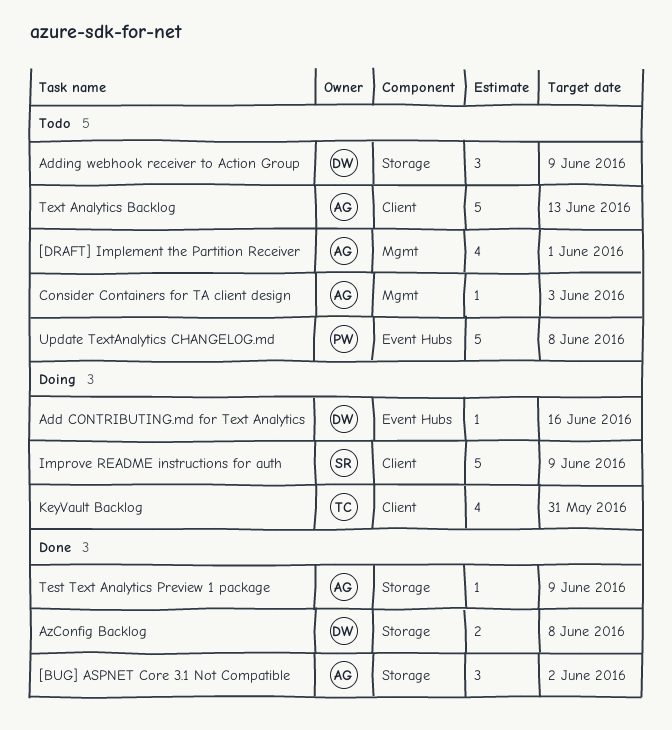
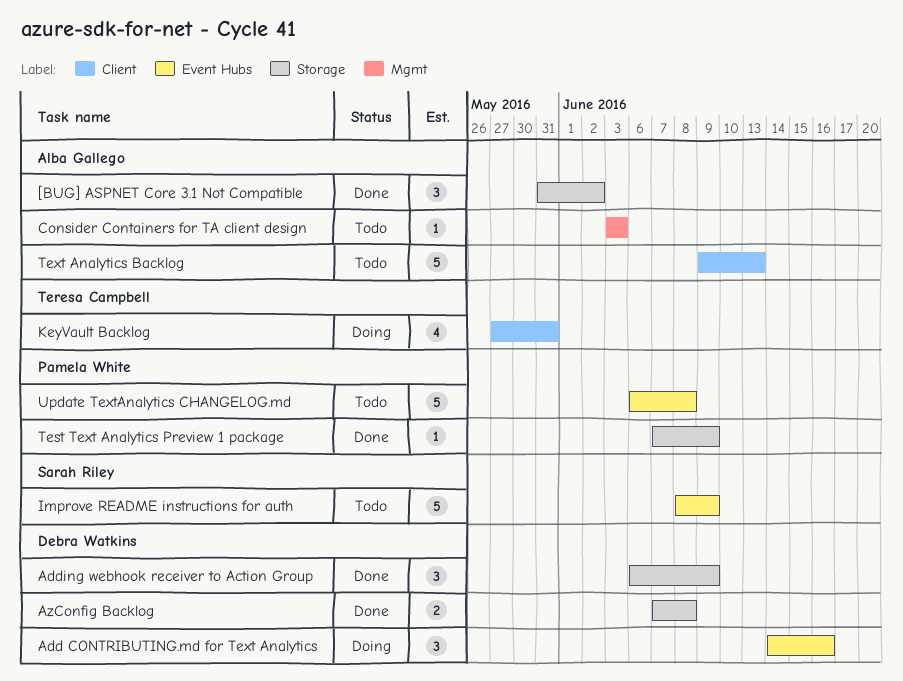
[DRAFT] Implement the Partition Receiver: present -> none
Add CONTRIBUTING.md for Text Analytics, estimate: 1 -> 3
Adding webhook receiver to Action Group, status: Todo -> Done
Improve README instructions for auth, status: Doing -> Todo
Improve README instructions for auth, label: Client -> Event Hubs
Test Text Analytics Preview 1 package, owner: Alba Gallego -> Pamela White

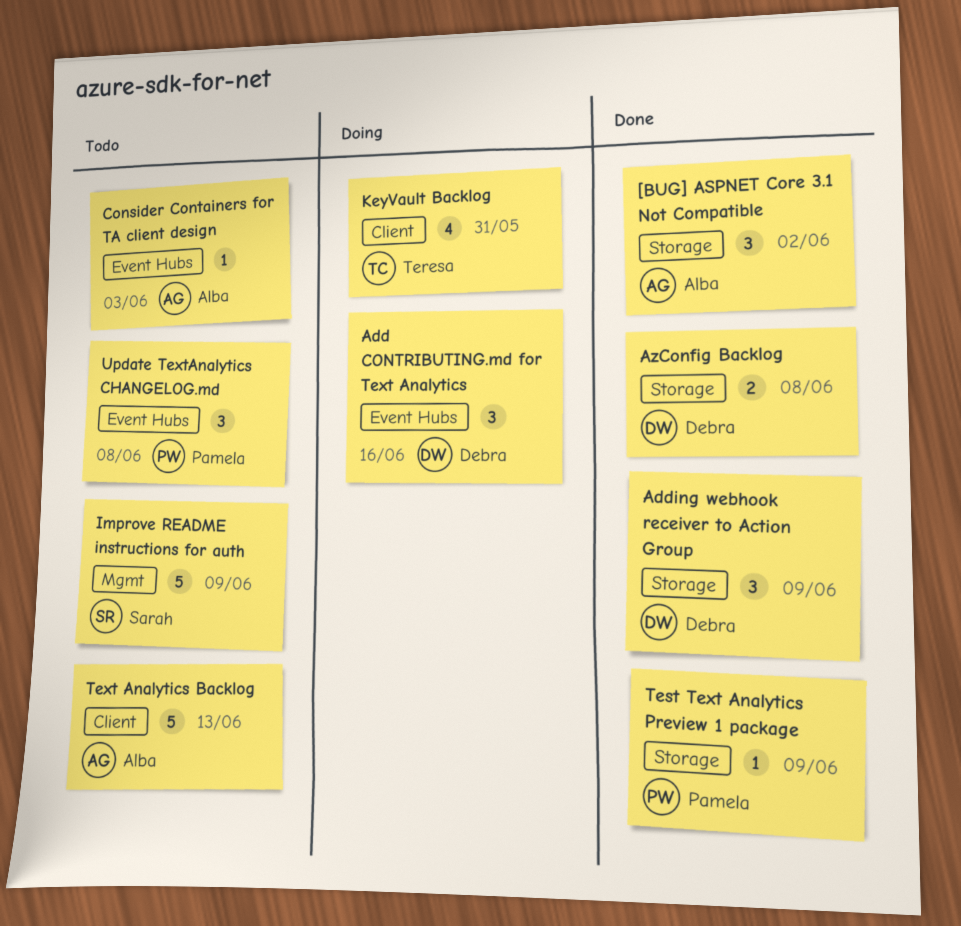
Consider Containers for TA client design, label: Mgmt -> Event Hubs
Improve README instructions for auth, label: Event Hubs -> Mgmt
Update TextAnalytics CHANGELOG.md, estimate: 5 -> 3

